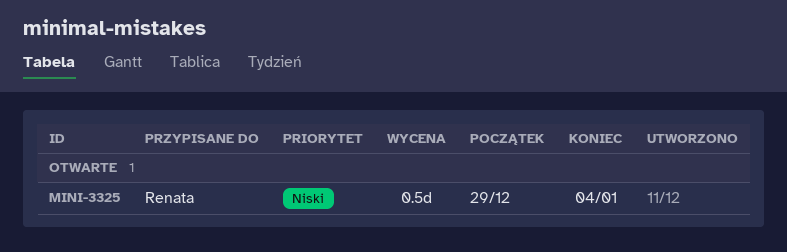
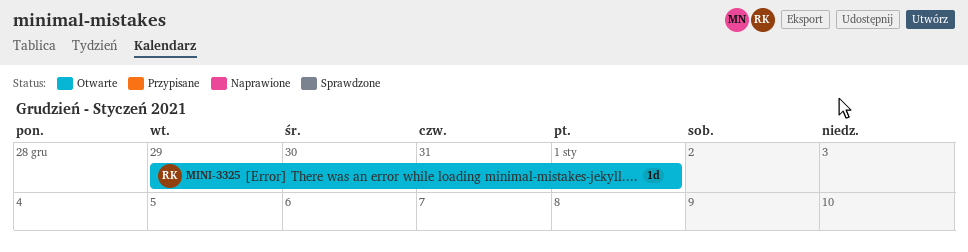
MINI-3325, estimate: 0.5d -> 1d
MINI-3325, due: Jan 4 -> Jan 1

